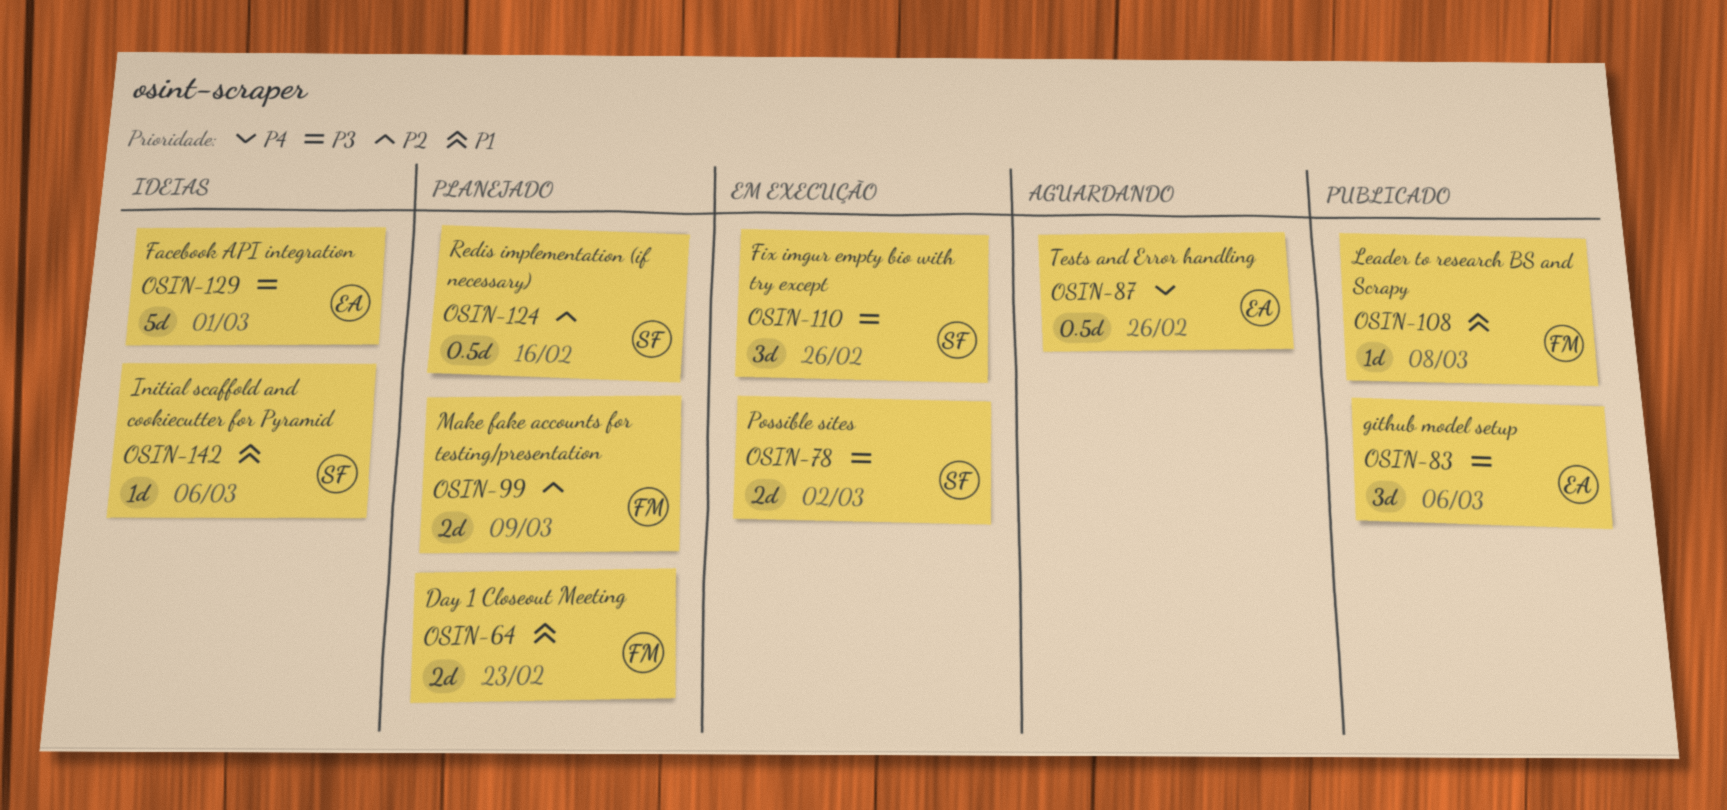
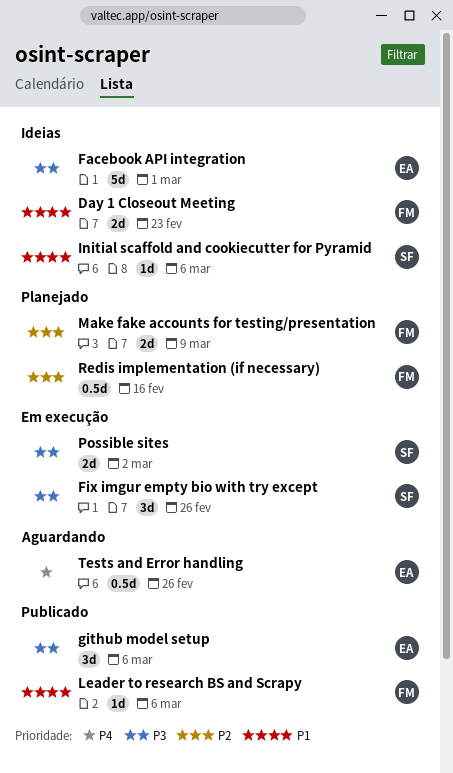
Day 1 Closeout Meeting, status: Planejado -> Ideias
Leader to research BS and Scrapy, due: Mar 8 -> Mar 6
Redis implementation (if necessary), owner: SF -> FM

